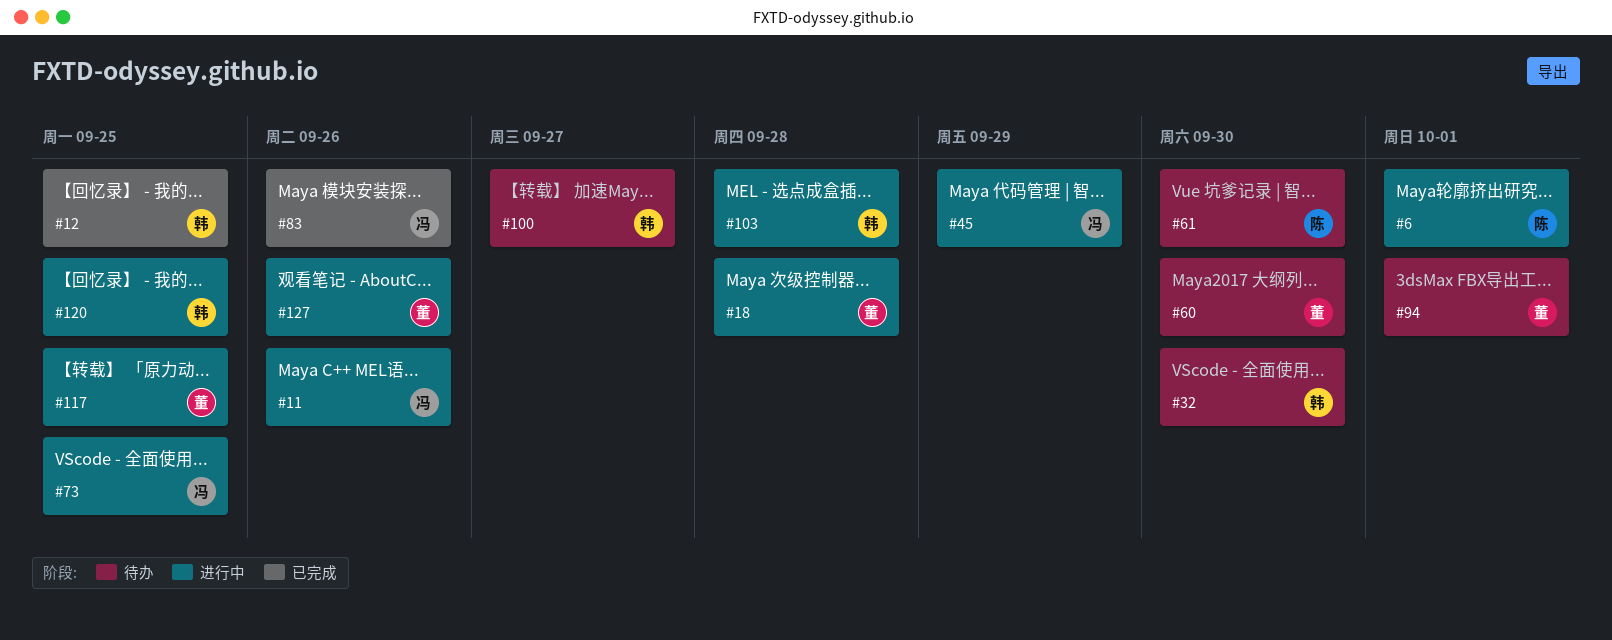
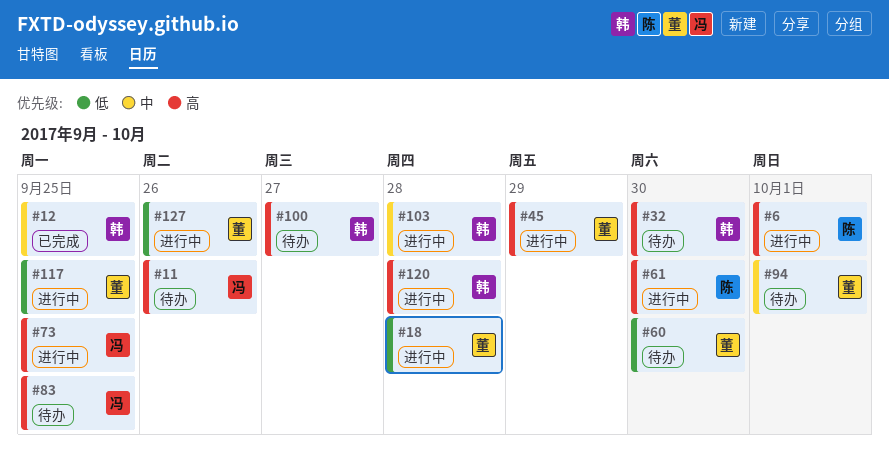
#11, status: 进行中 -> 待办
#45, owner: 冯 -> 董
#61, status: 待办 -> 进行中
#83, status: 已完成 -> 待办
#83, due: Sep 26 -> Sep 25
#120, due: Sep 25 -> Sep 28

